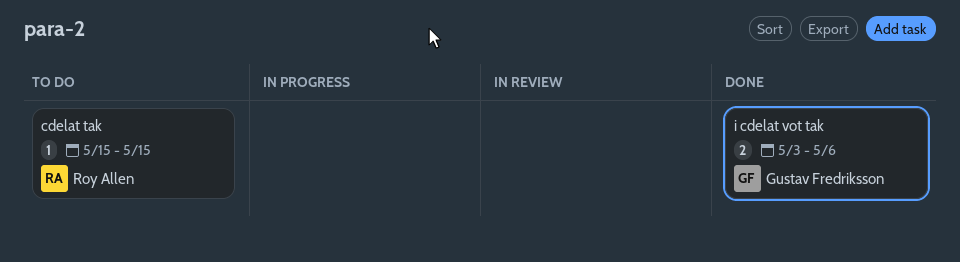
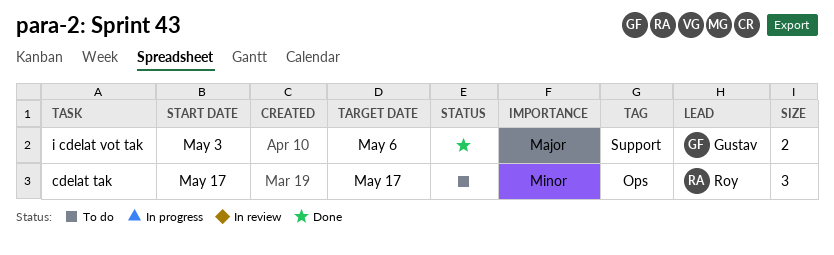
cdelat tak, estimate: 1 -> 3
cdelat tak, start: May 15 -> May 17
cdelat tak, due: May 15 -> May 17

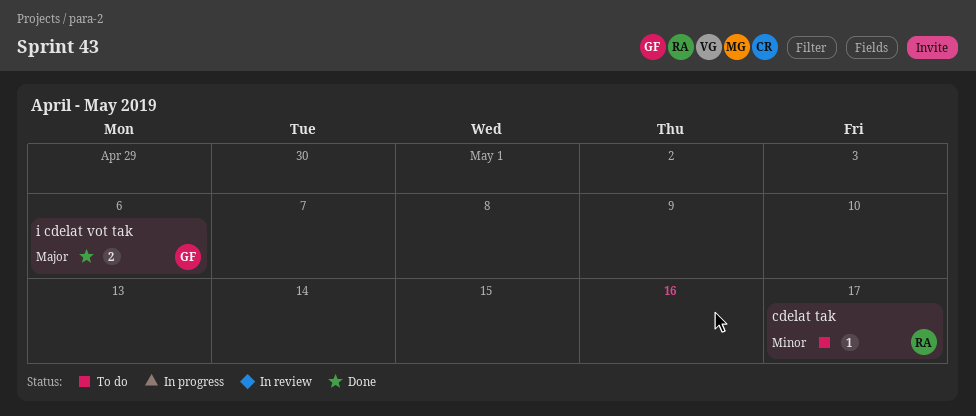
cdelat tak, estimate: 3 -> 1

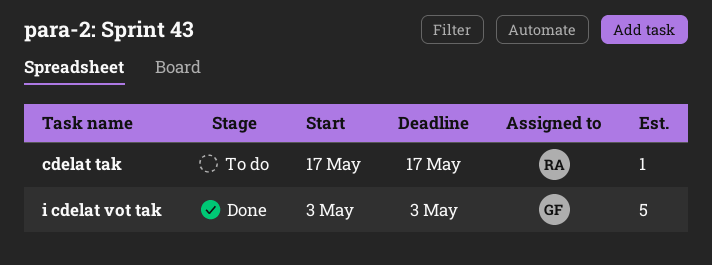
i cdelat vot tak, estimate: 2 -> 5
i cdelat vot tak, due: May 6 -> May 3

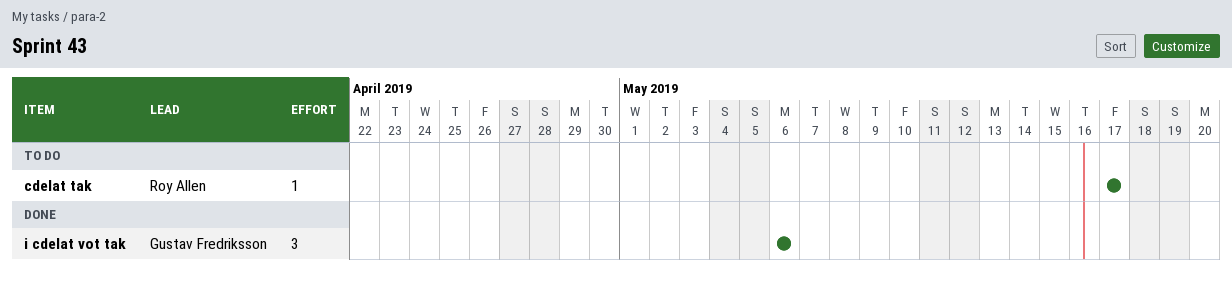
i cdelat vot tak, estimate: 5 -> 3
i cdelat vot tak, start: May 3 -> May 6
i cdelat vot tak, due: May 3 -> May 6

